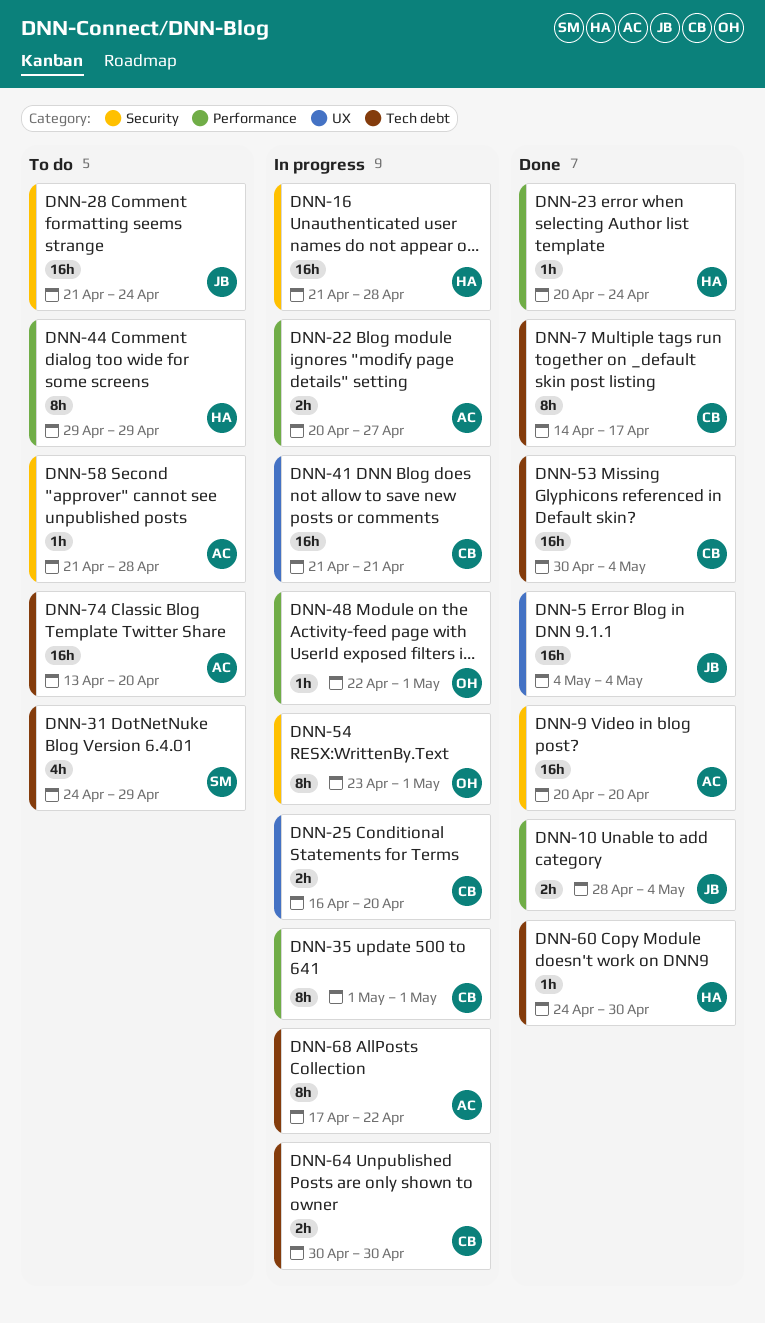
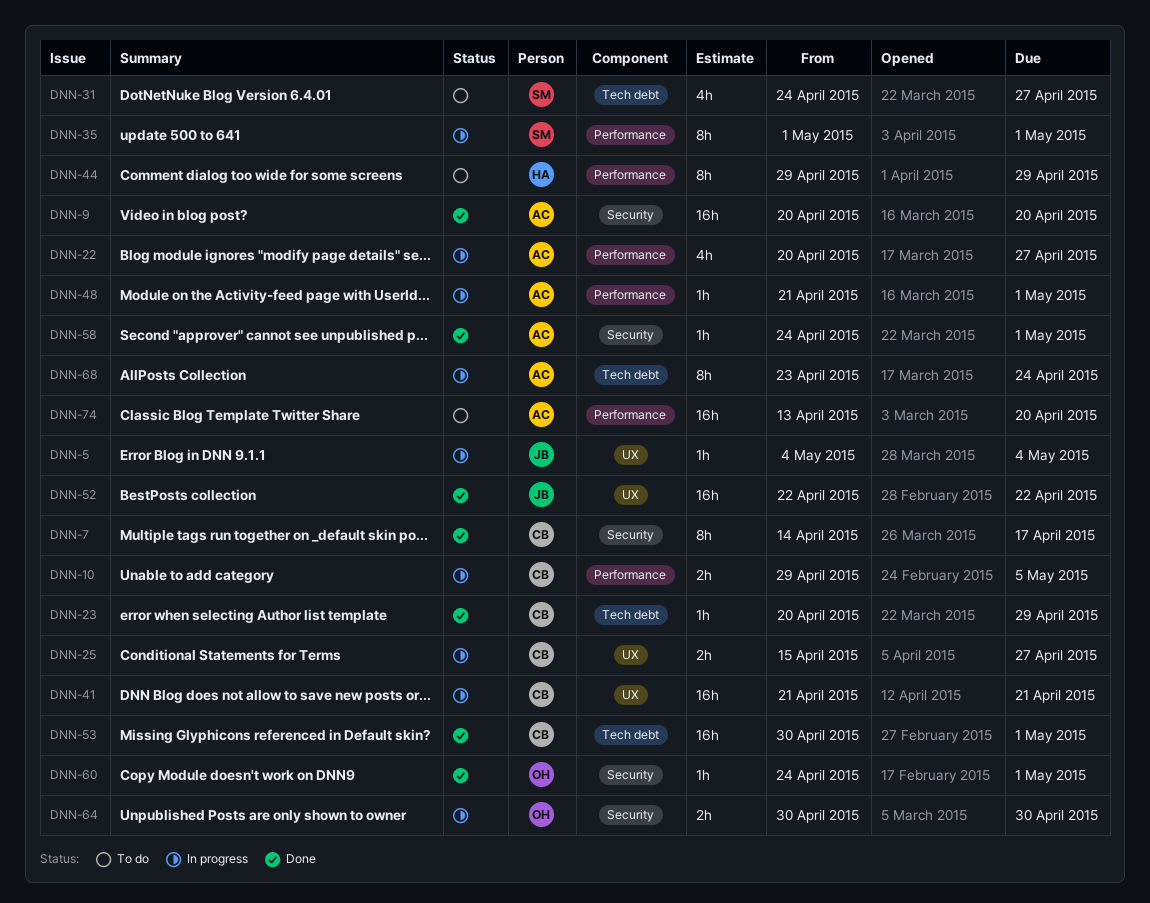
DNN-5, status: Done -> In progress
DNN-5, estimate: 16h -> 1h
DNN-7, label: Tech debt -> Security
DNN-10, status: Done -> In progress
DNN-10, owner: JB -> CB
DNN-10, start: Apr 28 -> Apr 29
DNN-10, due: May 4 -> May 5
DNN-16: present -> none
DNN-22, estimate: 2h -> 4h
DNN-23, owner: HA -> CB
DNN-23, label: Performance -> Tech debt
DNN-23, due: Apr 24 -> Apr 29
DNN-25, start: Apr 16 -> Apr 15
DNN-25, due: Apr 20 -> Apr 27
DNN-28: present -> none
DNN-31, due: Apr 29 -> Apr 27
DNN-35, owner: CB -> SM
DNN-48, owner: OH -> AC
DNN-48, start: Apr 22 -> Apr 21
DNN-52: none -> present
DNN-53, due: May 4 -> May 1
DNN-54: present -> none
DNN-58, status: To do -> Done
DNN-58, start: Apr 21 -> Apr 24
DNN-58, due: Apr 28 -> May 1
DNN-60, owner: HA -> OH
DNN-60, label: Tech debt -> Security
DNN-60, due: Apr 30 -> May 1
DNN-64, owner: CB -> OH
DNN-64, label: Tech debt -> Security
DNN-68, start: Apr 17 -> Apr 23
DNN-68, due: Apr 22 -> Apr 24
DNN-74, label: Tech debt -> Performance

